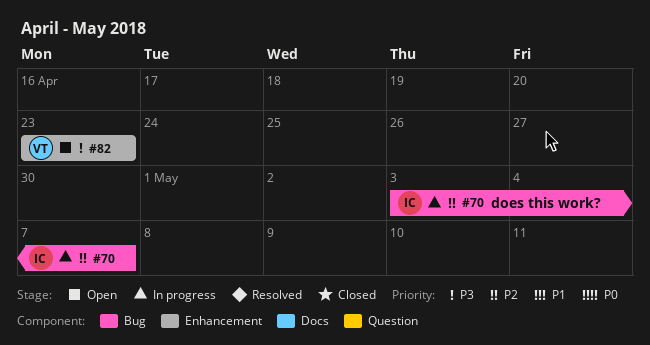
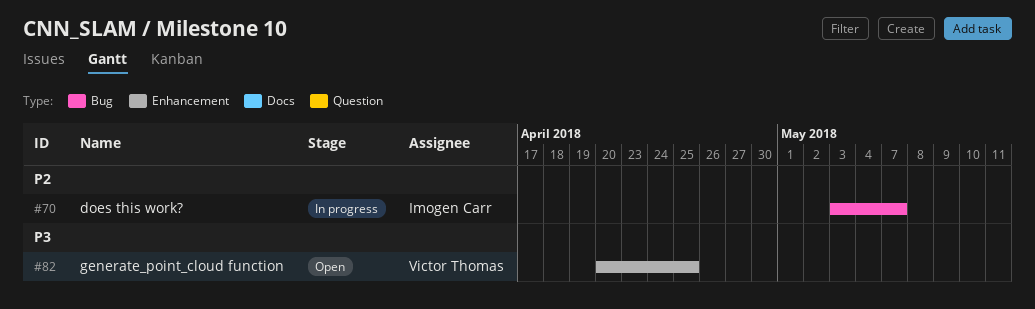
#82, start: Apr 23 -> Apr 20
#82, due: Apr 23 -> Apr 25

